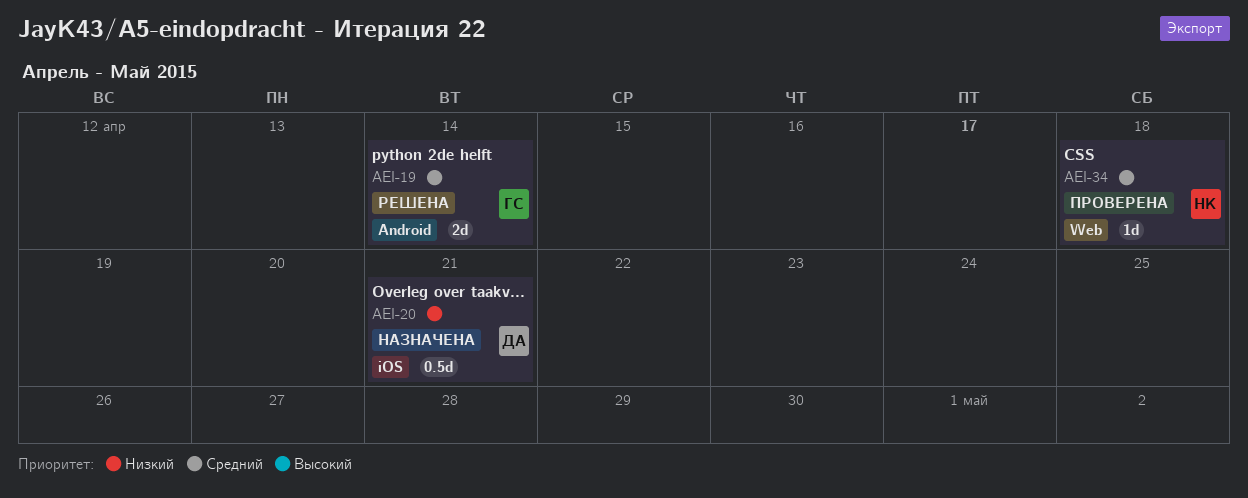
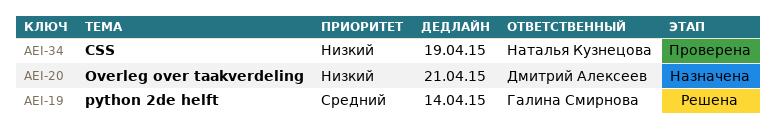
AEI-34, priority: Средний -> Низкий
AEI-34, due: Apr 18 -> Apr 19

